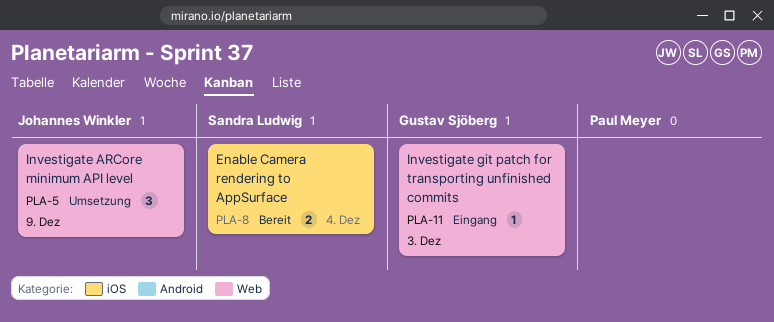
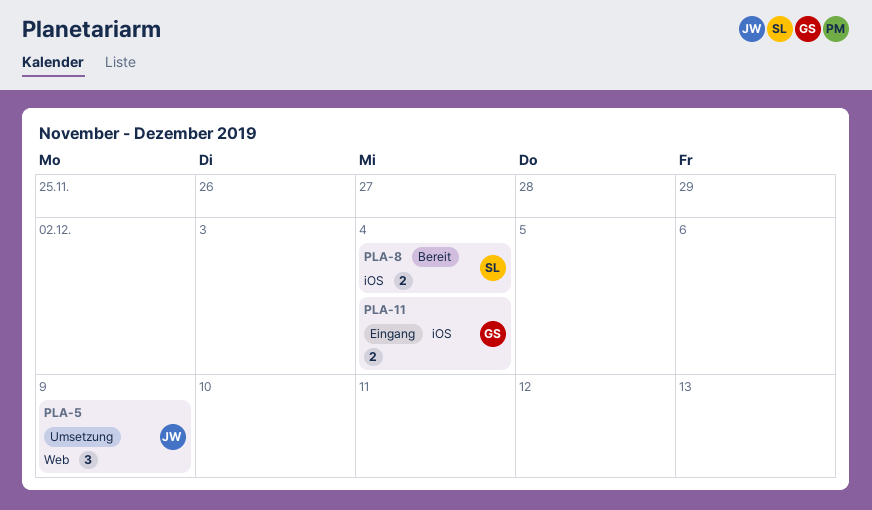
PLA-11, label: Web -> iOS
PLA-11, estimate: 1 -> 2
PLA-11, due: Dec 3 -> Dec 4

